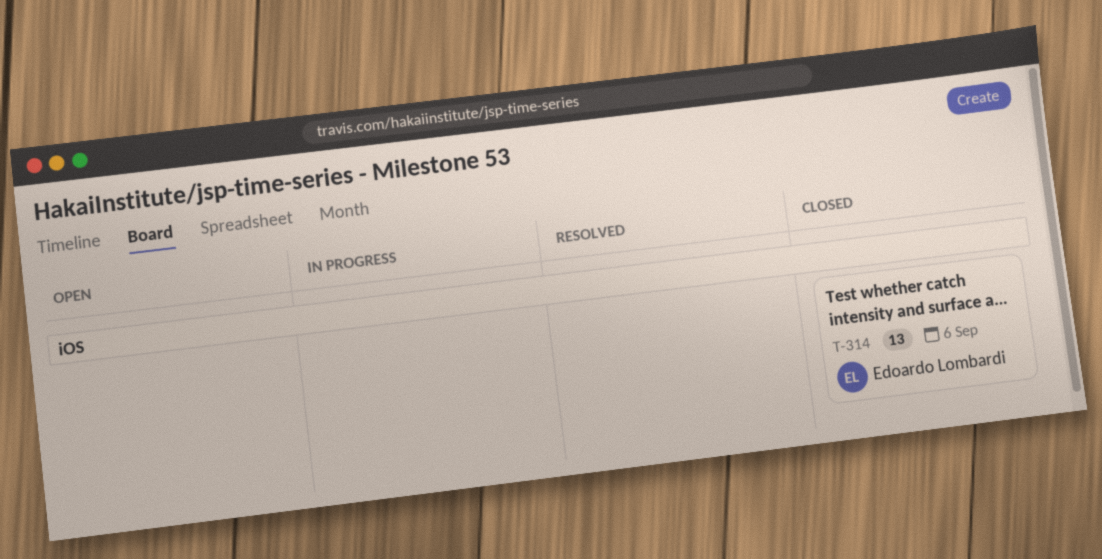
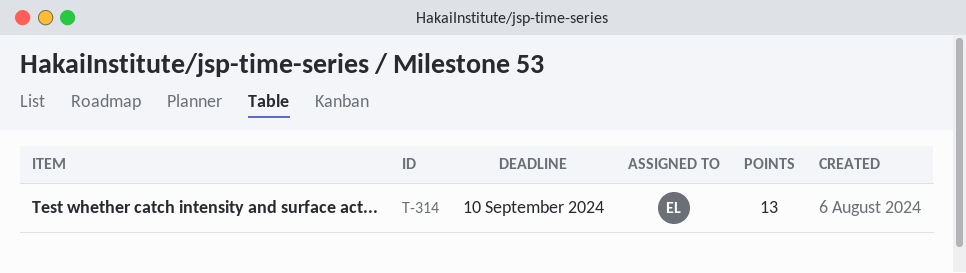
T-314, due: Sep 6 -> Sep 10

